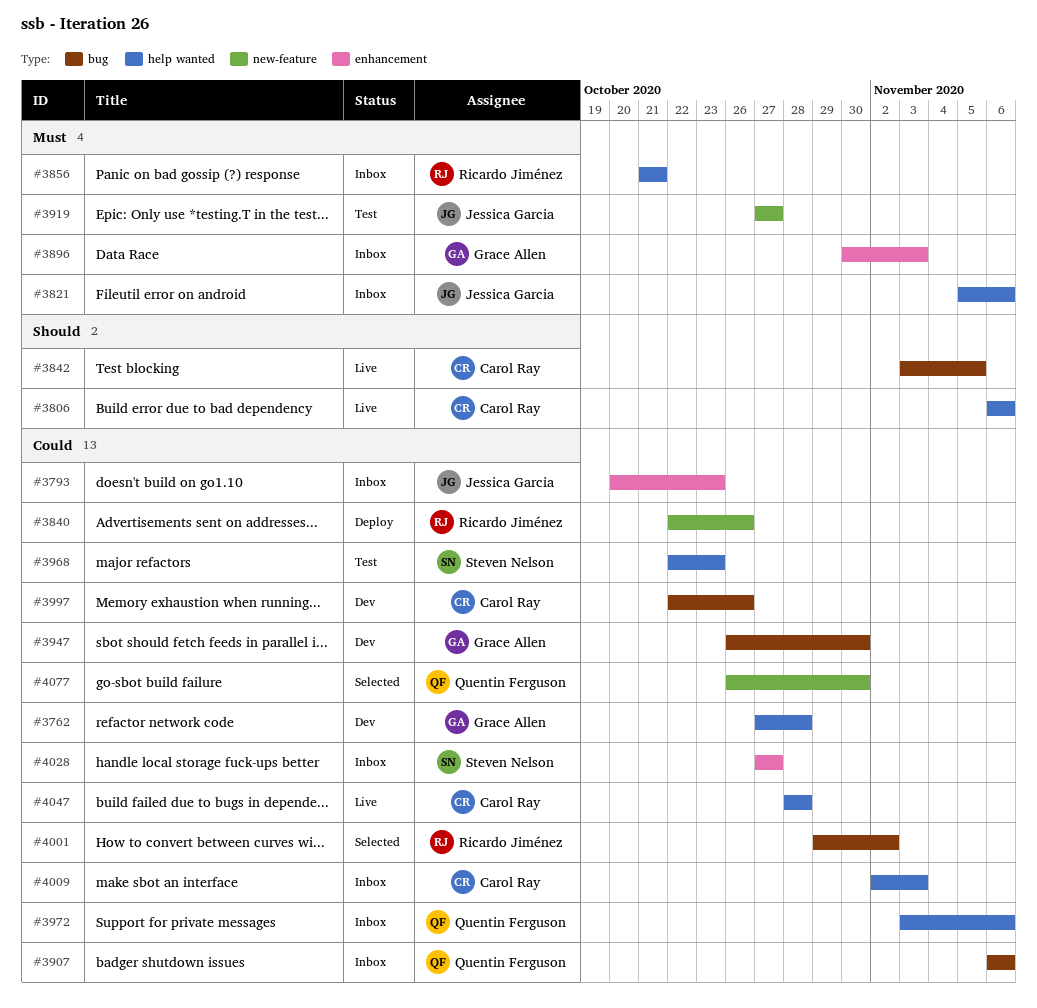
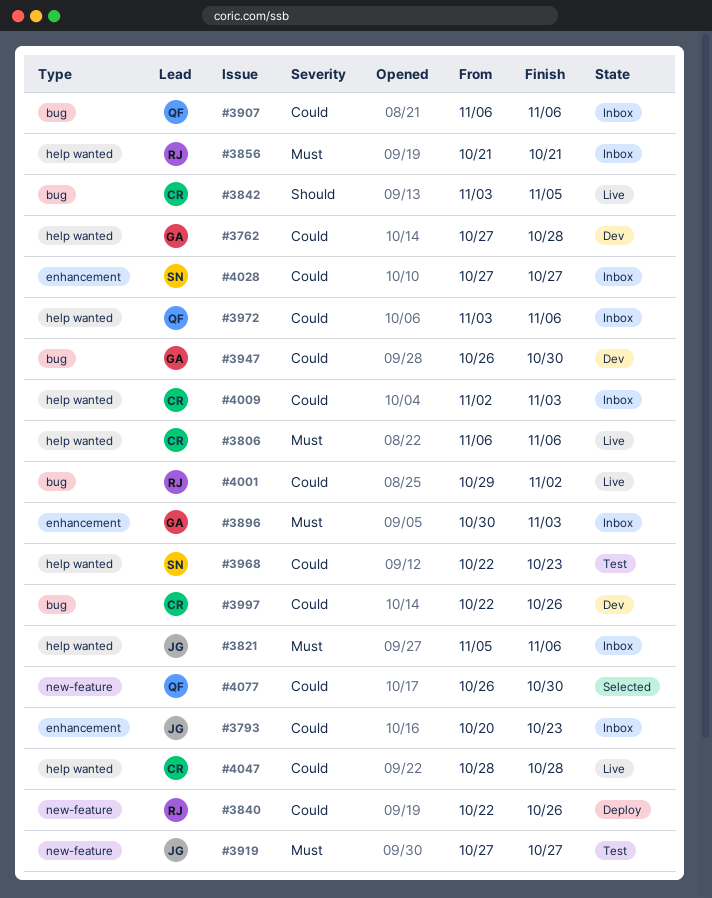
#3806, priority: Should -> Must
#4001, status: Selected -> Live

